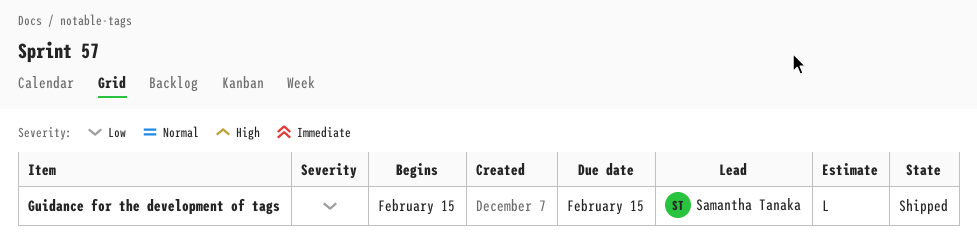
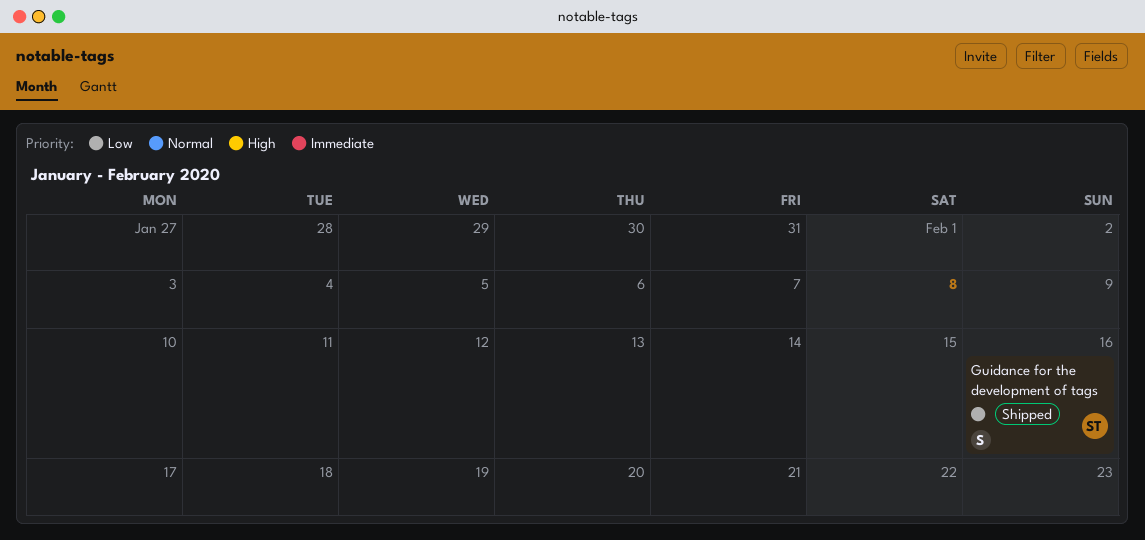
Guidance for the development of tags, estimate: L -> S
Guidance for the development of tags, due: Feb 15 -> Feb 16

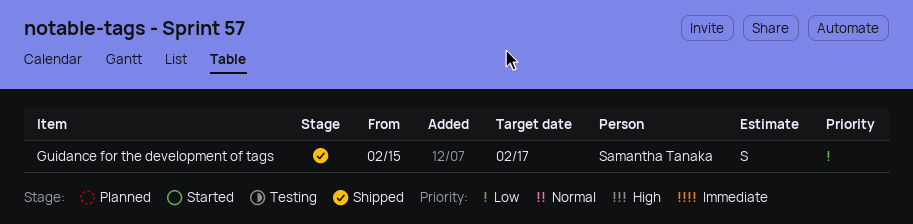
Guidance for the development of tags, due: Feb 16 -> Feb 17

